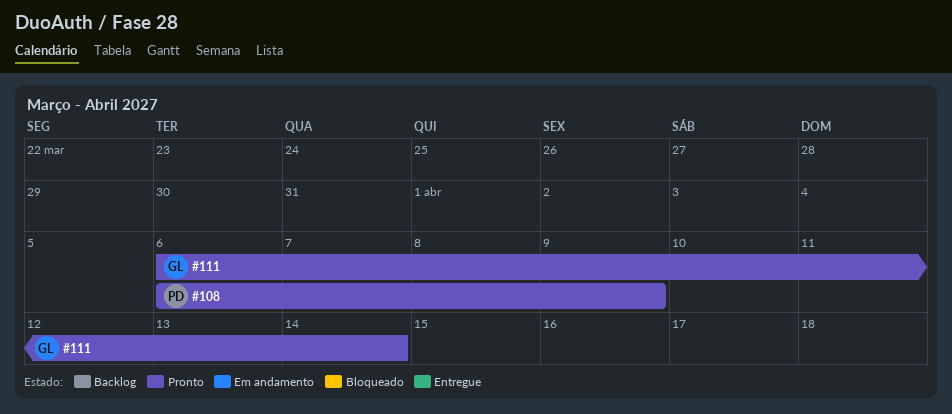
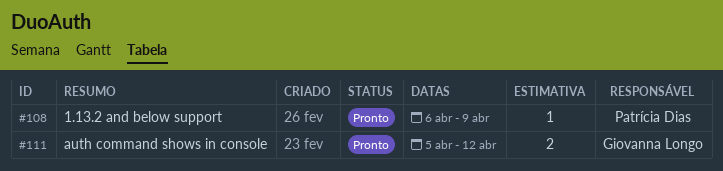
#111, start: Apr 6 -> Apr 5
#111, due: Apr 14 -> Apr 12

